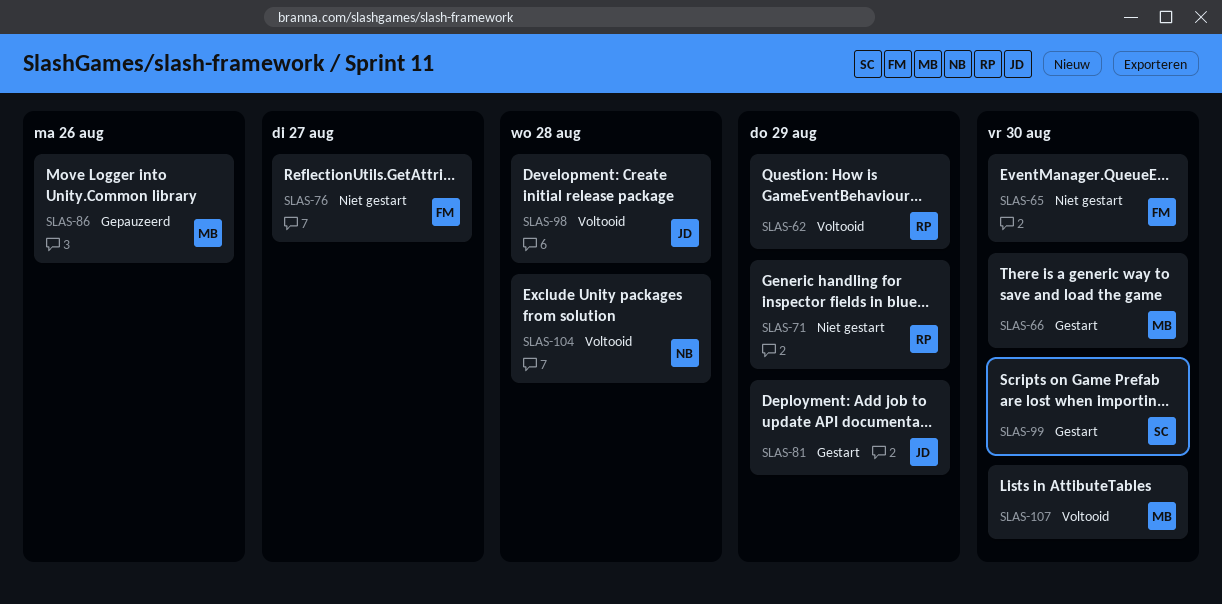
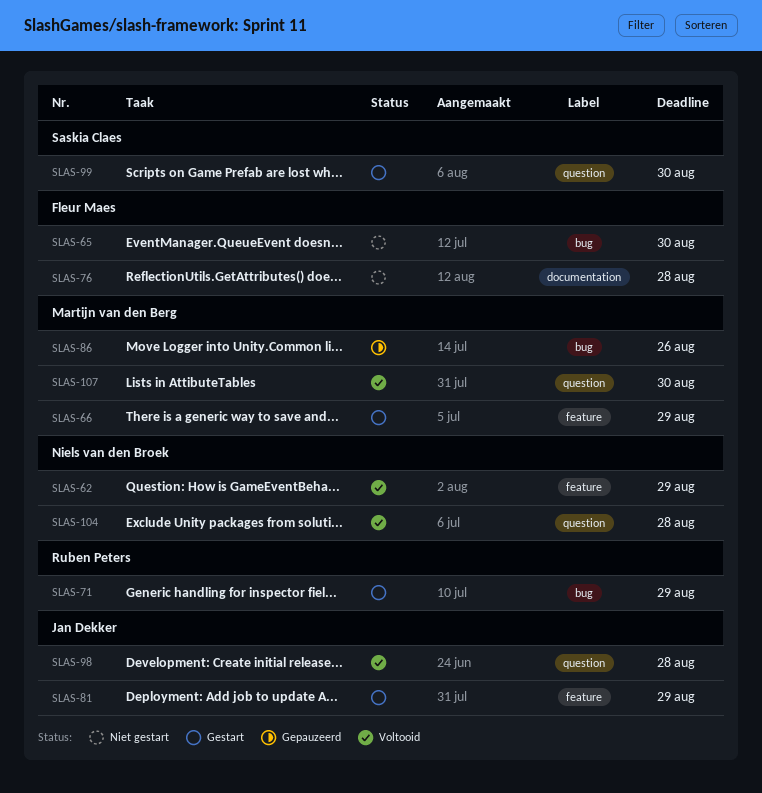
SLAS-62, owner: Ruben Peters -> Niels van den Broek
SLAS-66, due: Aug 30 -> Aug 29
SLAS-71, status: Niet gestart -> Gestart
SLAS-76, due: Aug 27 -> Aug 28

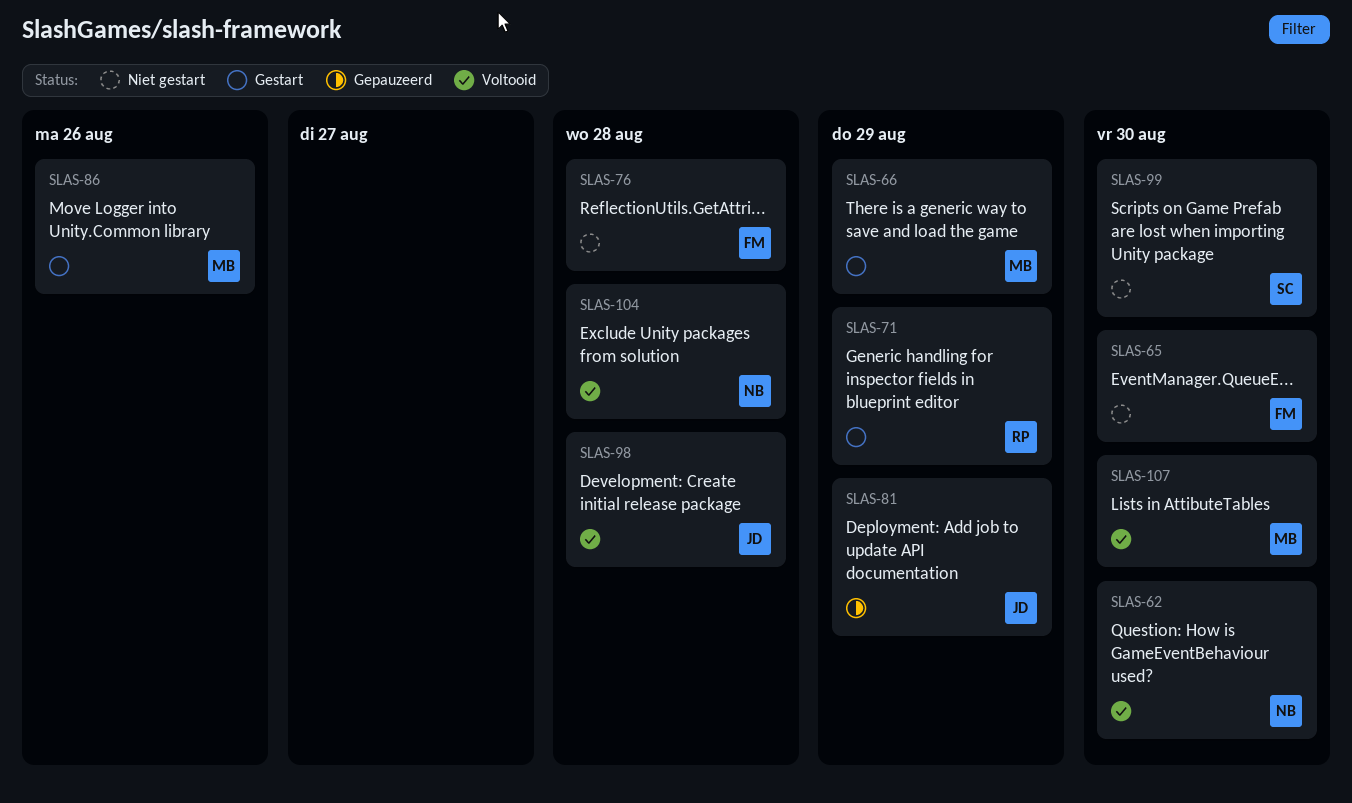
SLAS-62, due: Aug 29 -> Aug 30
SLAS-81, status: Gestart -> Gepauzeerd
SLAS-86, status: Gepauzeerd -> Gestart
SLAS-99, status: Gestart -> Niet gestart

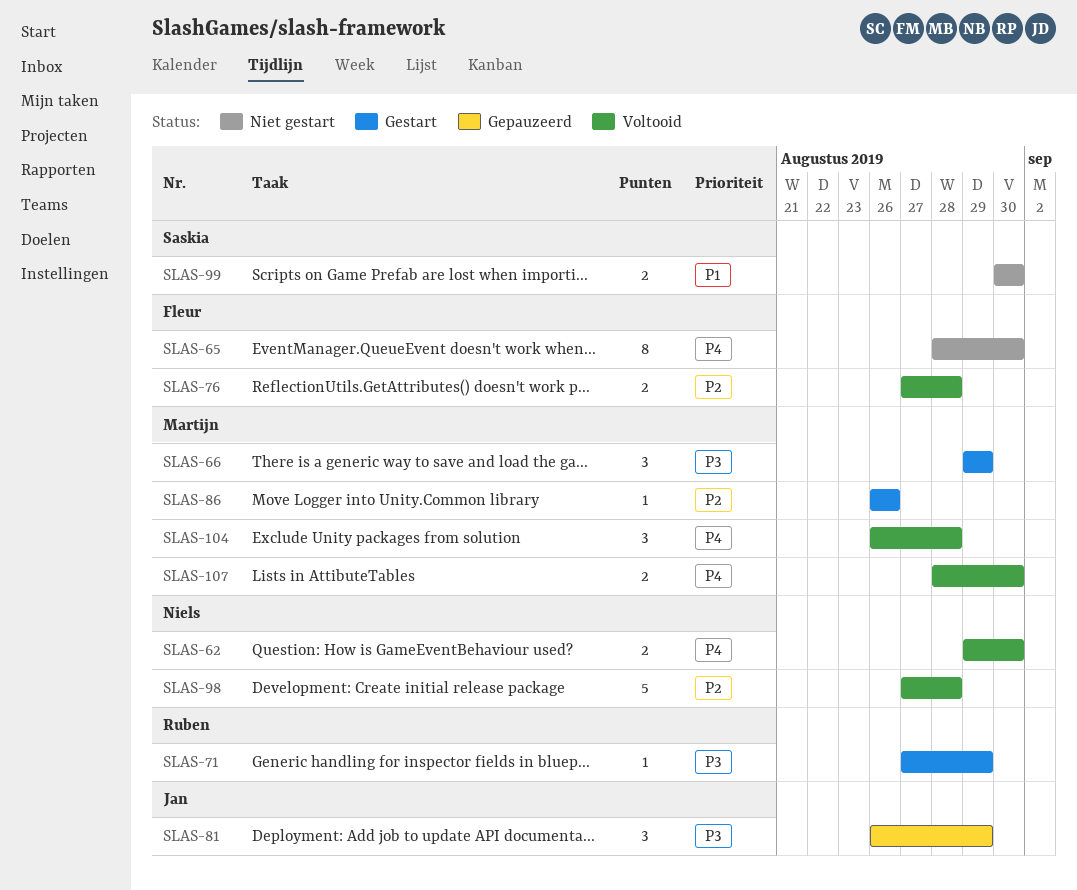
SLAS-76, status: Niet gestart -> Voltooid
SLAS-98, owner: Jan -> Niels
SLAS-104, owner: Niels -> Martijn

